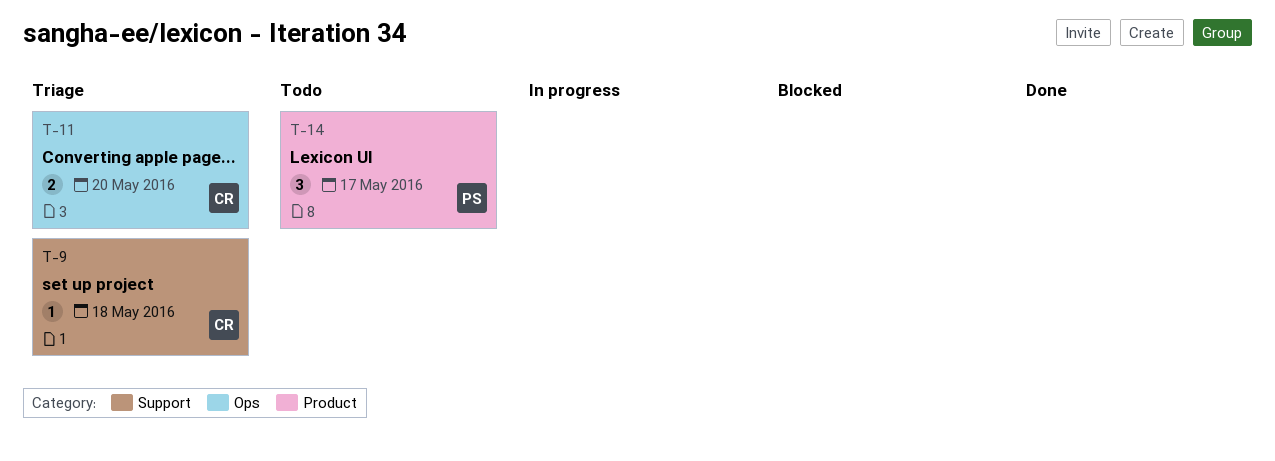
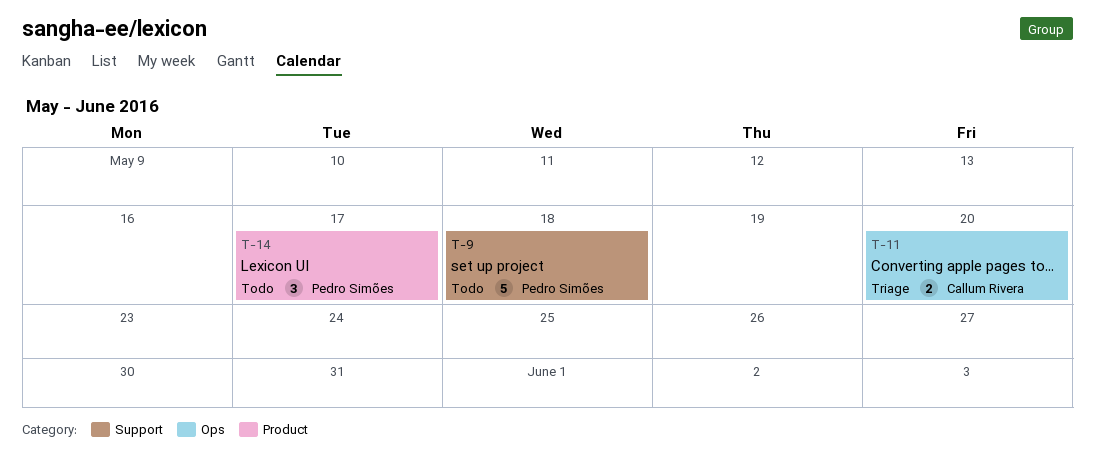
T-9, status: Triage -> Todo
T-9, owner: Callum Rivera -> Pedro Simões
T-9, estimate: 1 -> 5

